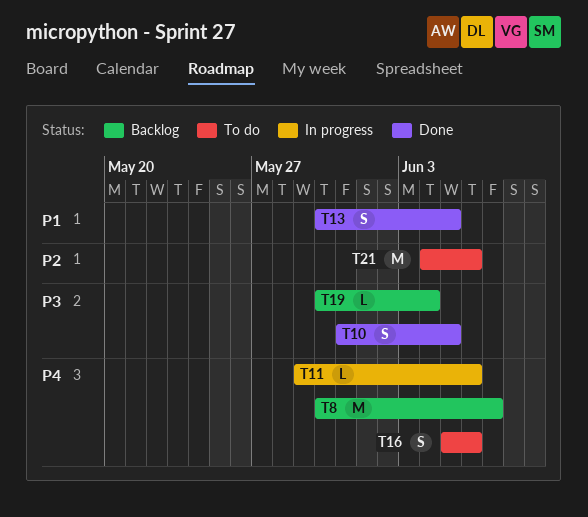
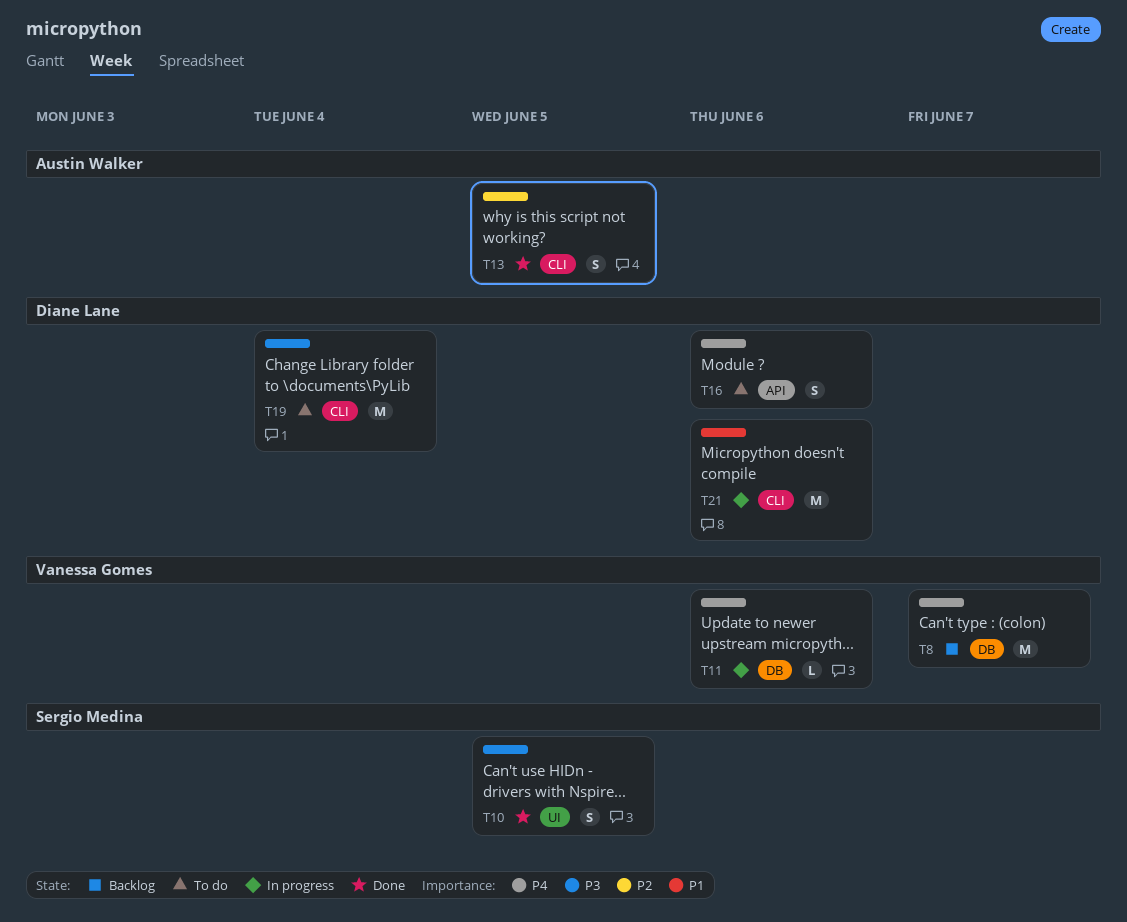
T13, priority: P1 -> P2
T19, status: Backlog -> To do
T19, estimate: L -> M
T21, status: To do -> In progress
T21, priority: P2 -> P1

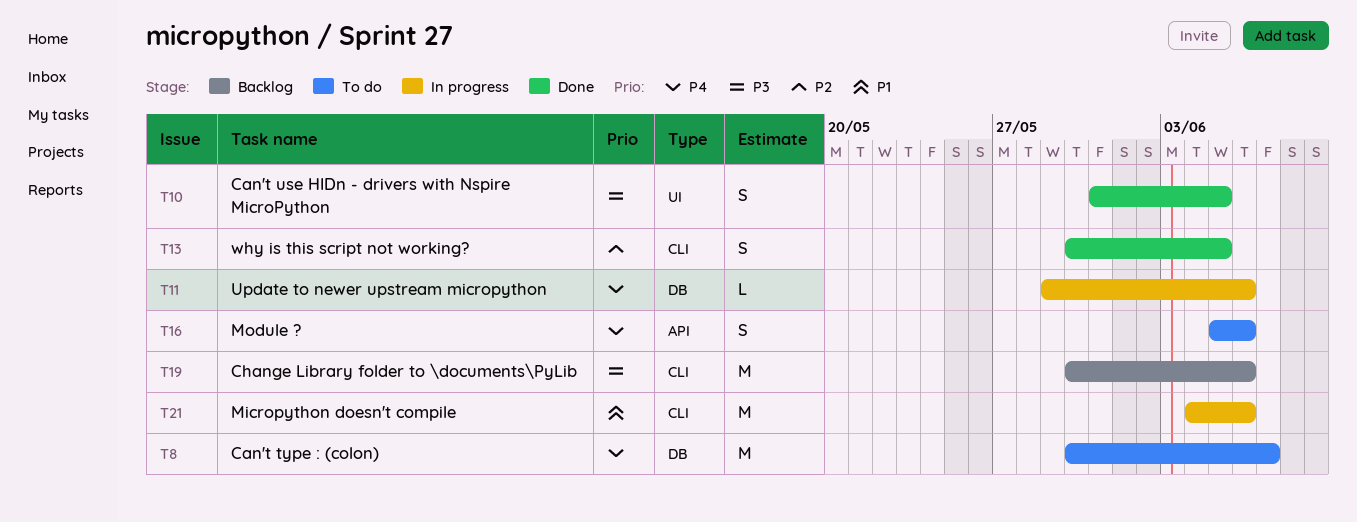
T8, status: Backlog -> To do
T19, status: To do -> Backlog
T19, due: Jun 4 -> Jun 6

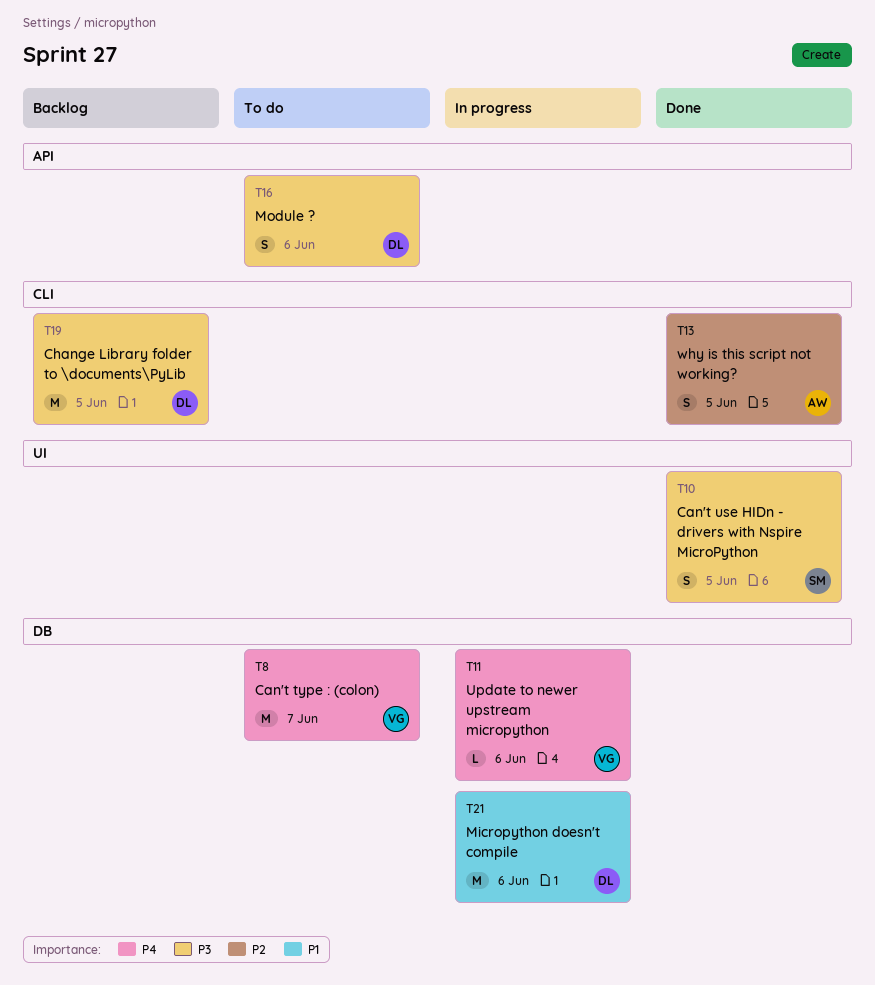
T16, priority: P4 -> P3
T19, due: Jun 6 -> Jun 5
T21, label: CLI -> DB

